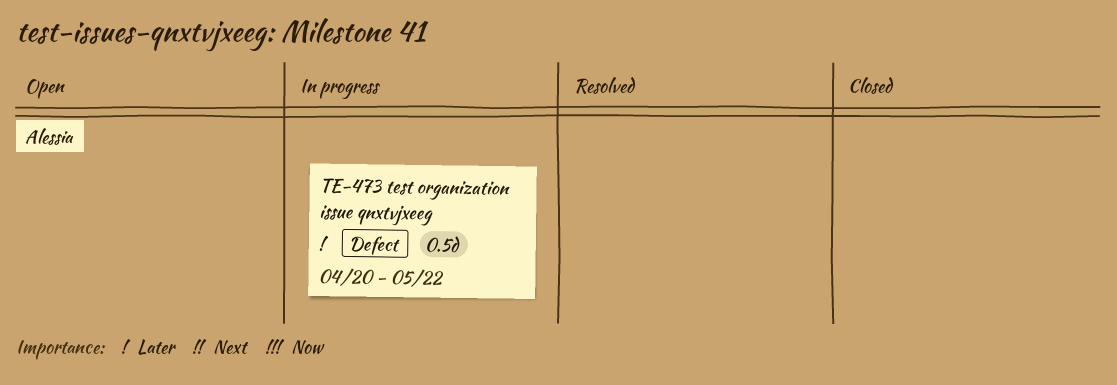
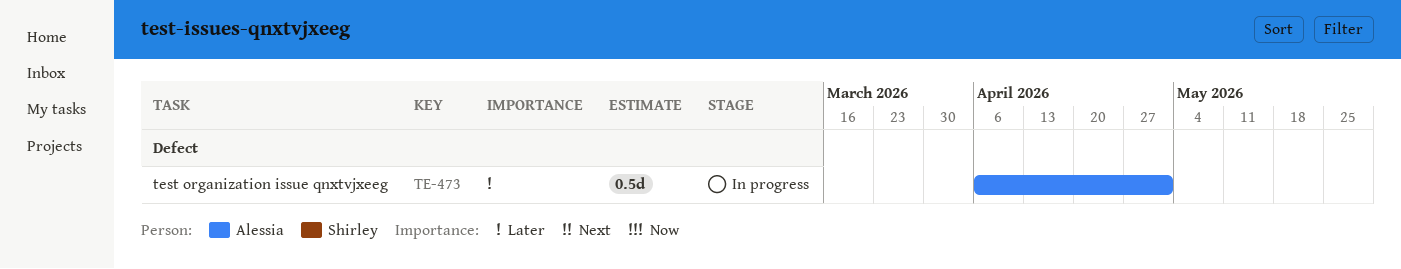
TE-473, start: Apr 20 -> Apr 6
TE-473, due: May 22 -> May 1

